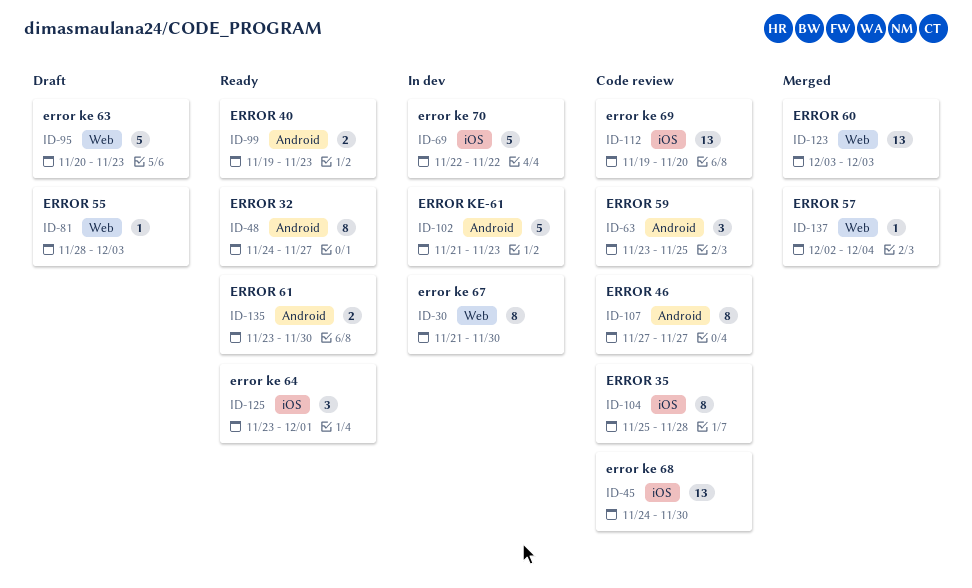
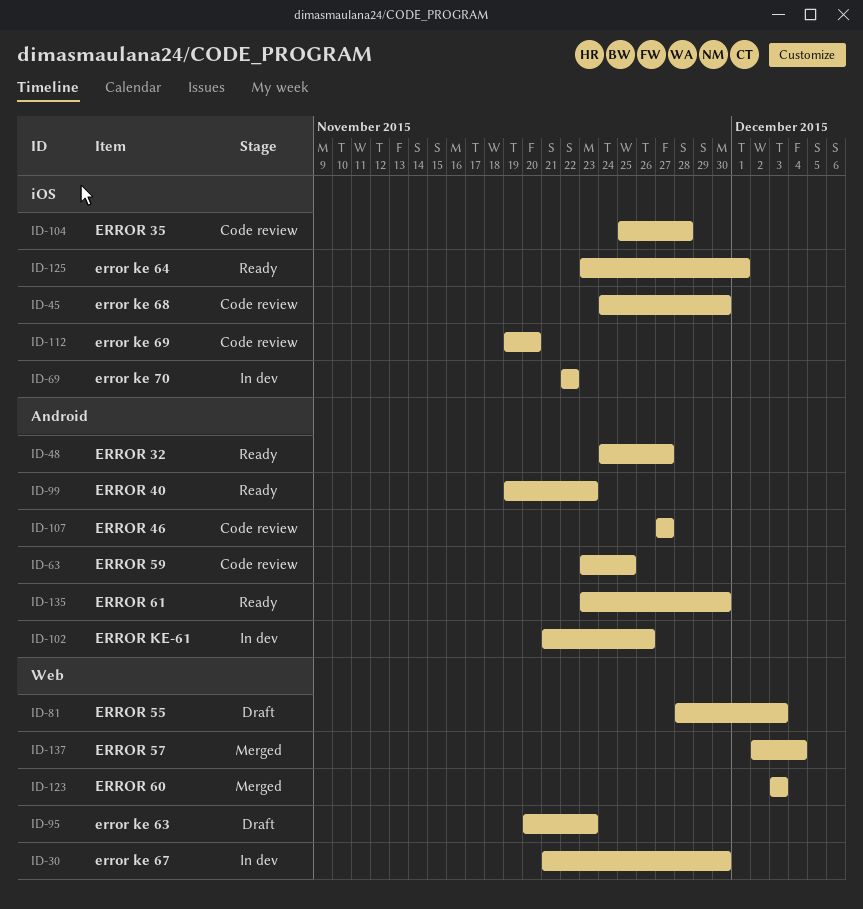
ID-102, due: Nov 23 -> Nov 26

